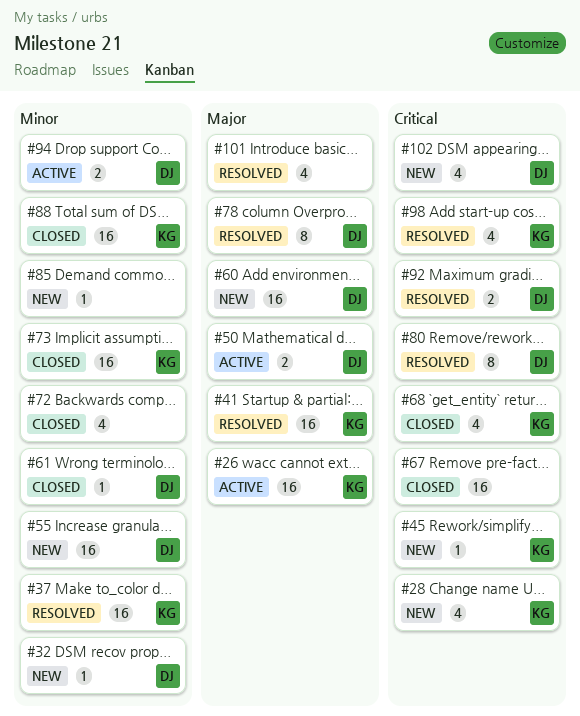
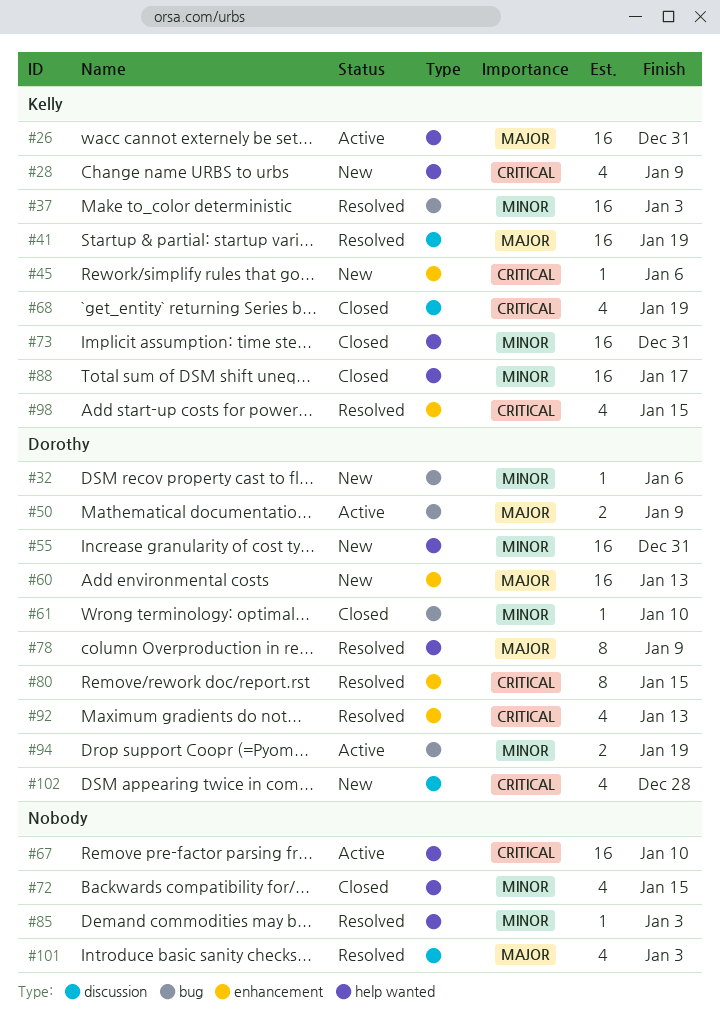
#67, status: Closed -> Active
#85, status: New -> Resolved
#92, estimate: 2 -> 4

